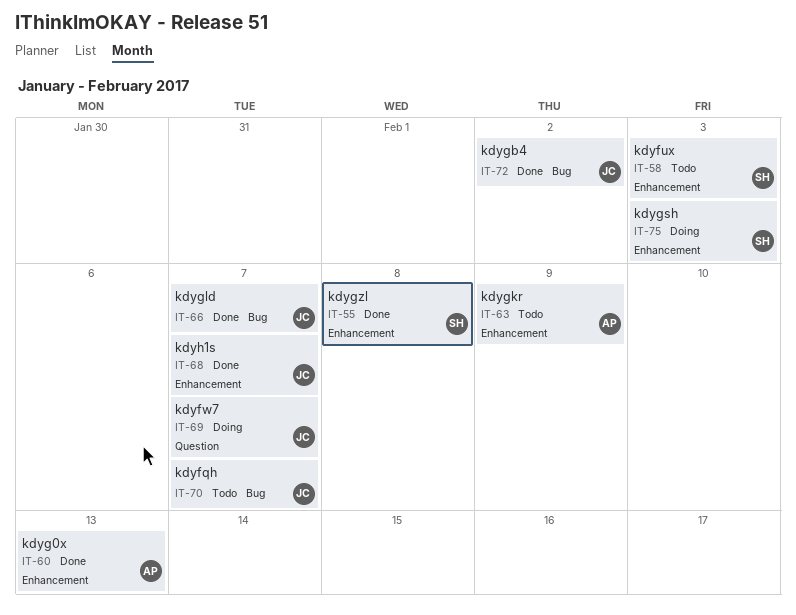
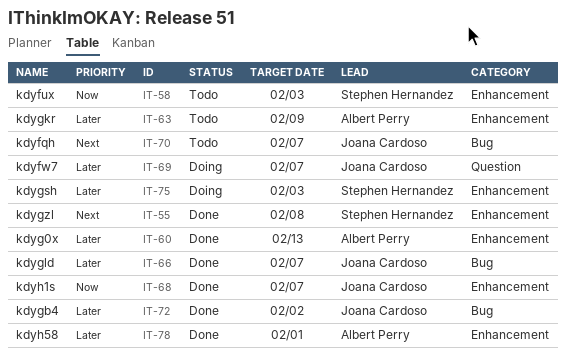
IT-78: none -> present

